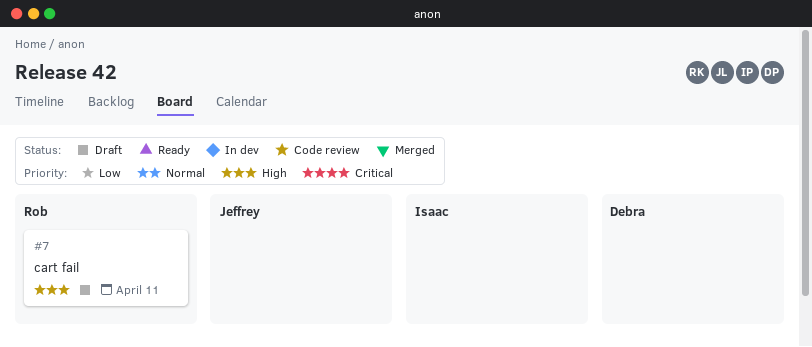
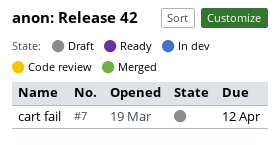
#7, due: Apr 11 -> Apr 12

